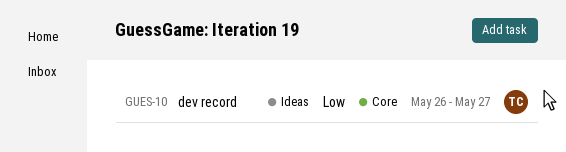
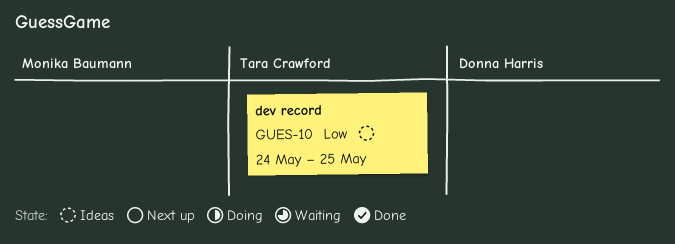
GUES-10, start: May 26 -> May 24
GUES-10, due: May 27 -> May 25

